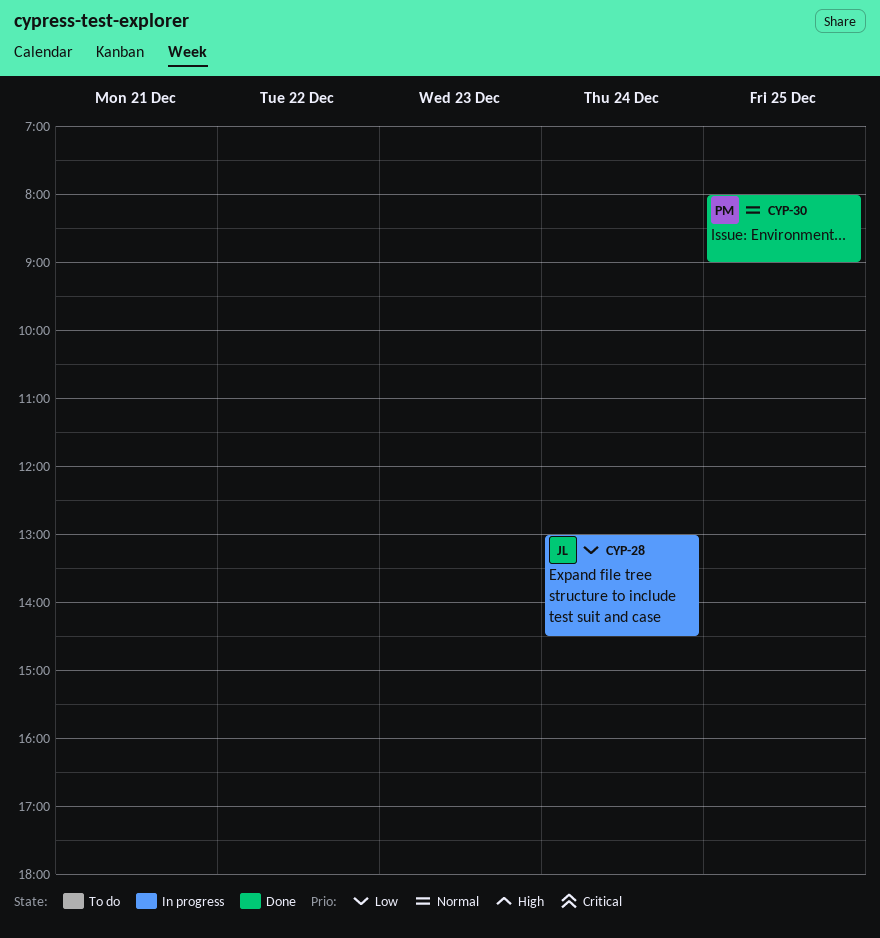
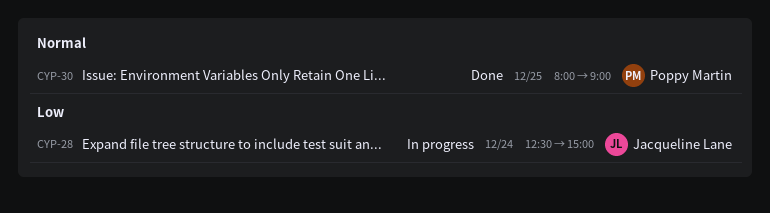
CYP-28, begins: 13:00 -> 12:30
CYP-28, ends: 14:30 -> 15:00

